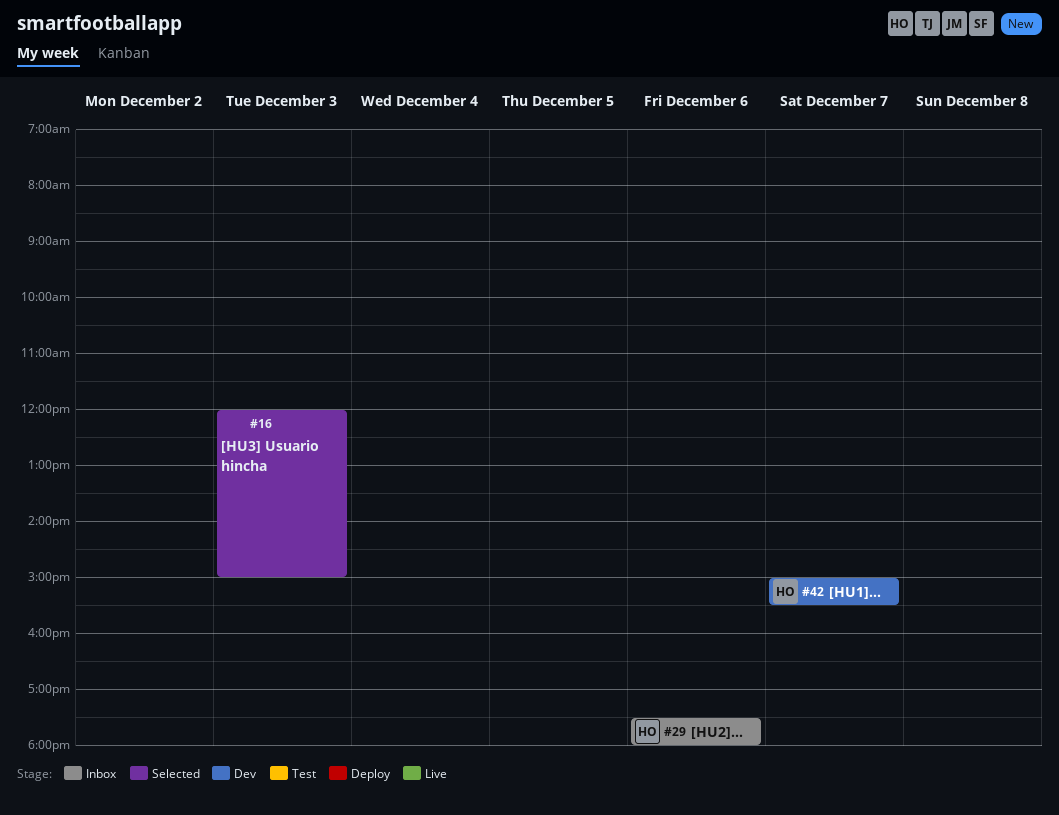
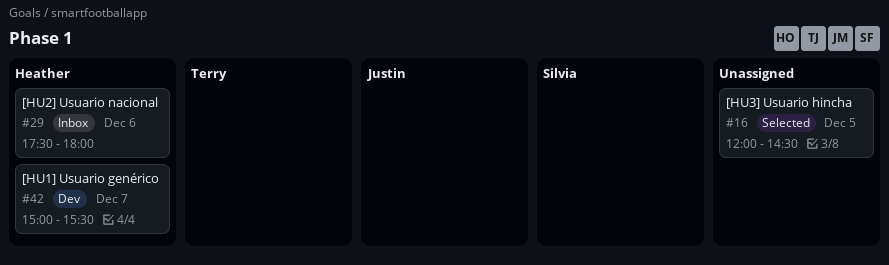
#16, day: Dec 3 -> Dec 5
#16, ends: 15:00 -> 14:30

